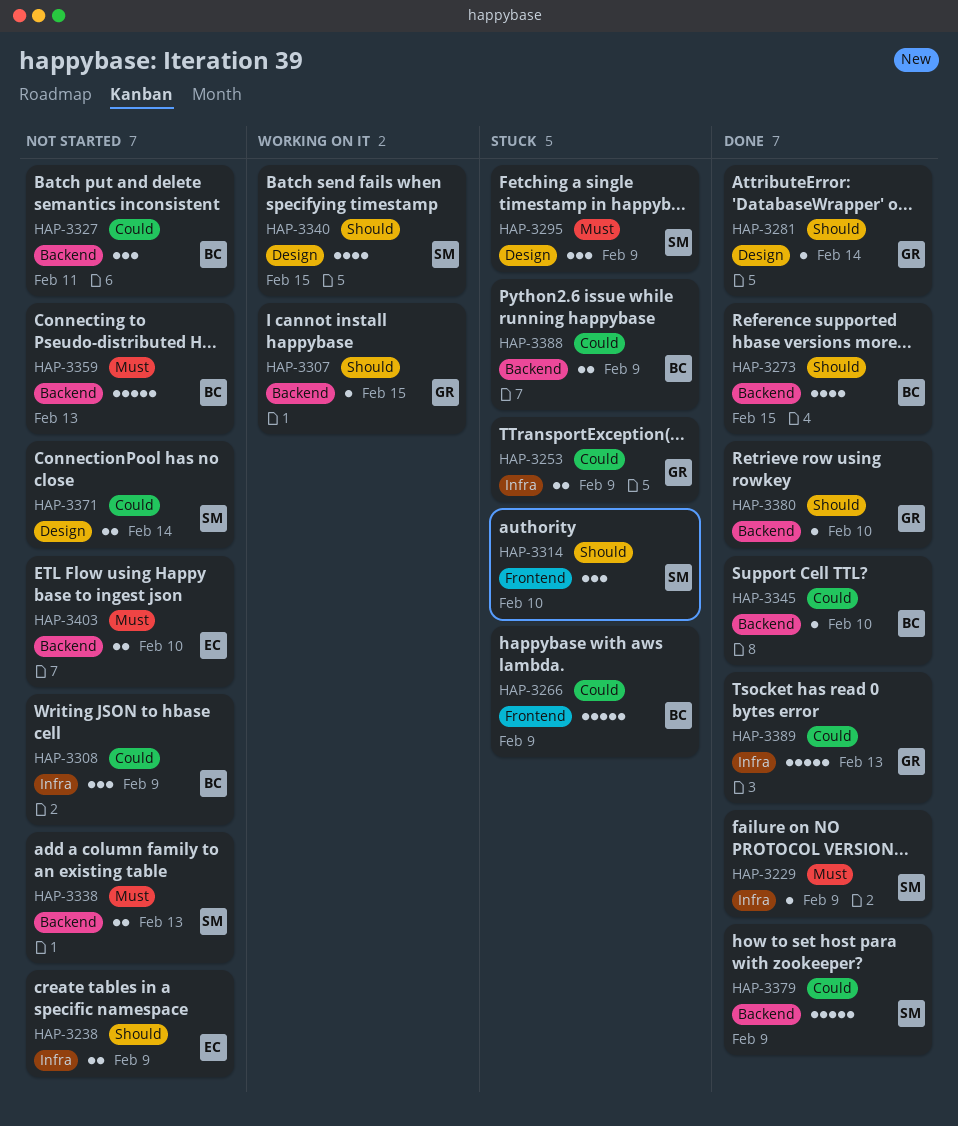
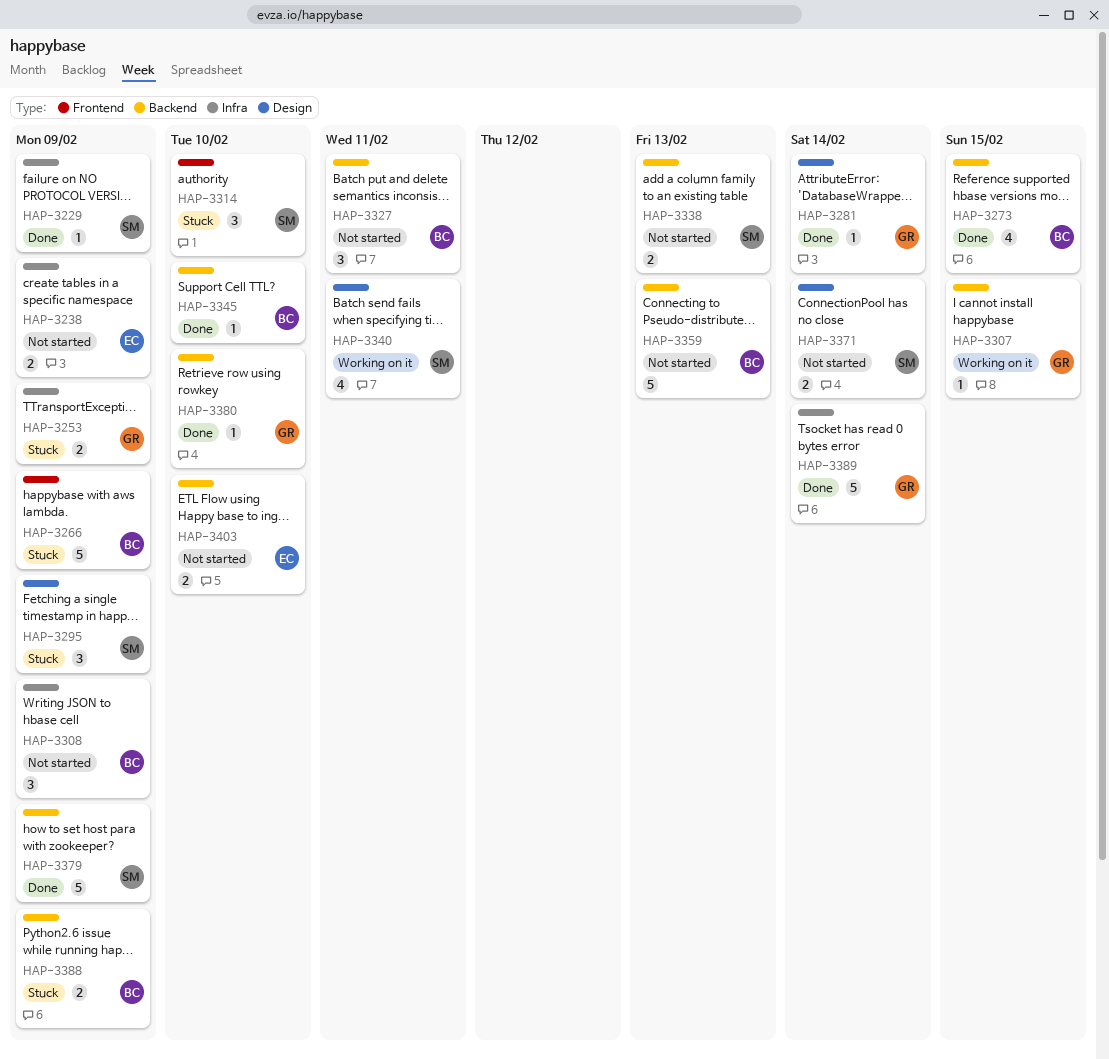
HAP-3340, due: Feb 15 -> Feb 11
HAP-3389, due: Feb 13 -> Feb 14

